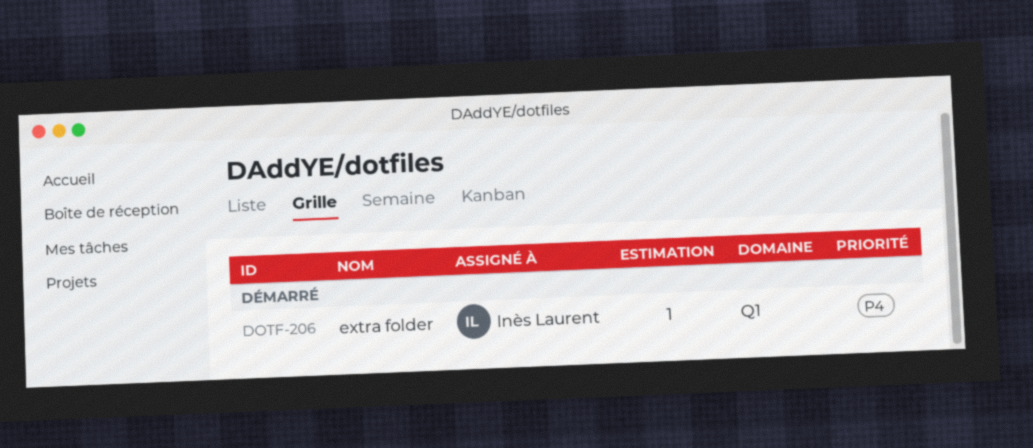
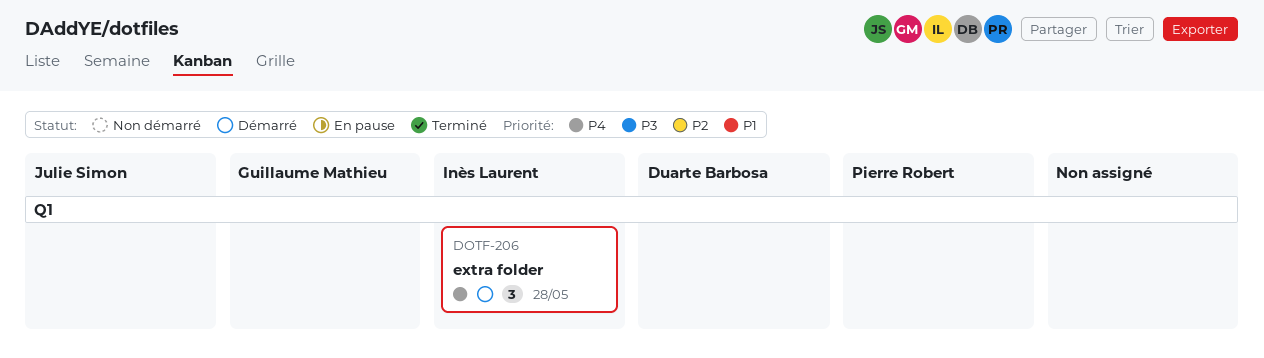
DOTF-206, estimate: 1 -> 3

